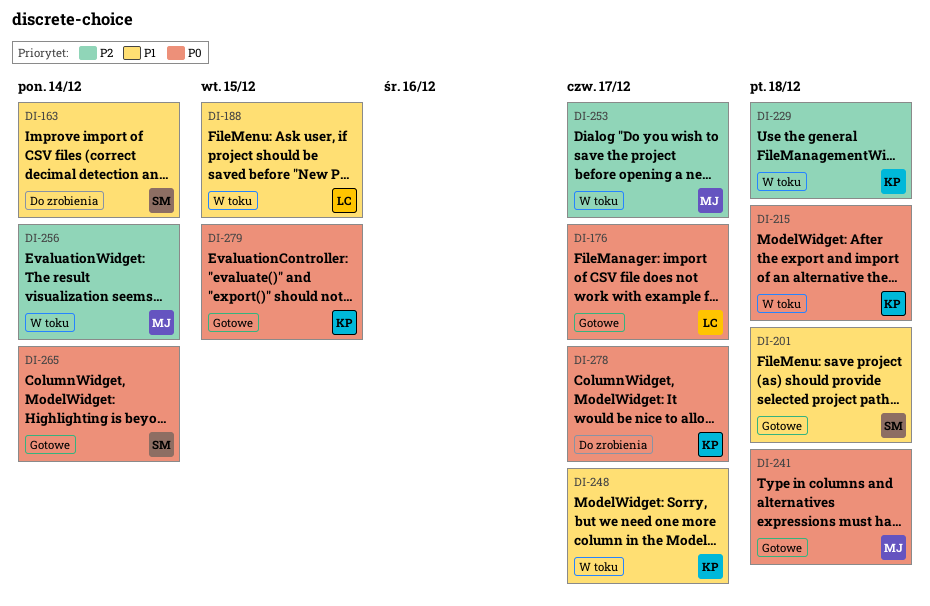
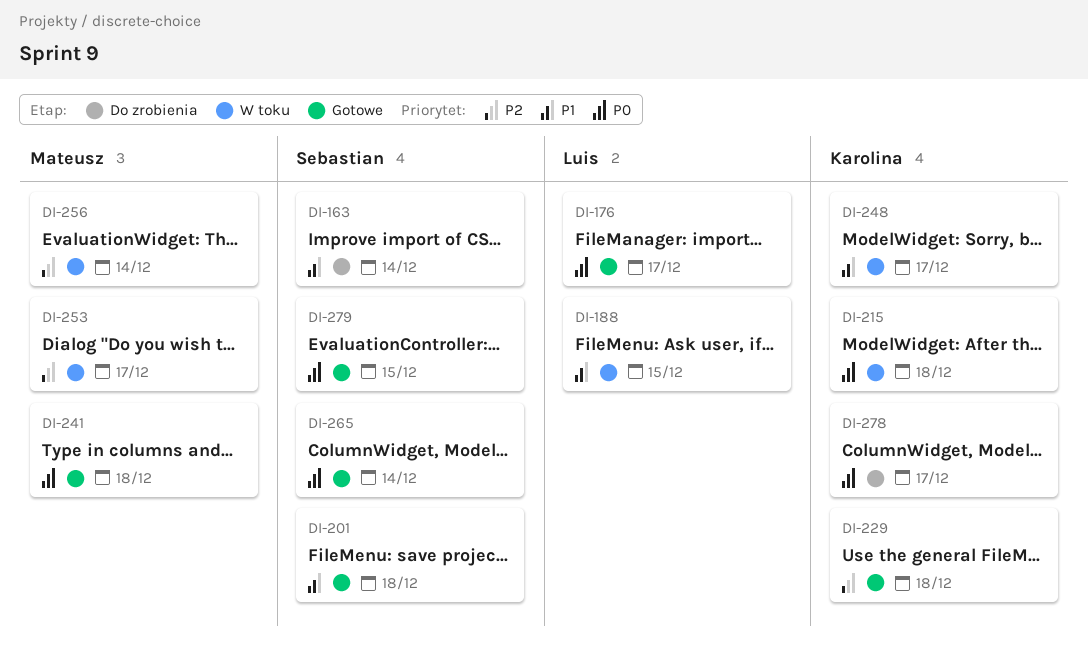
DI-229, status: W toku -> Gotowe
DI-279, owner: Karolina -> Sebastian

